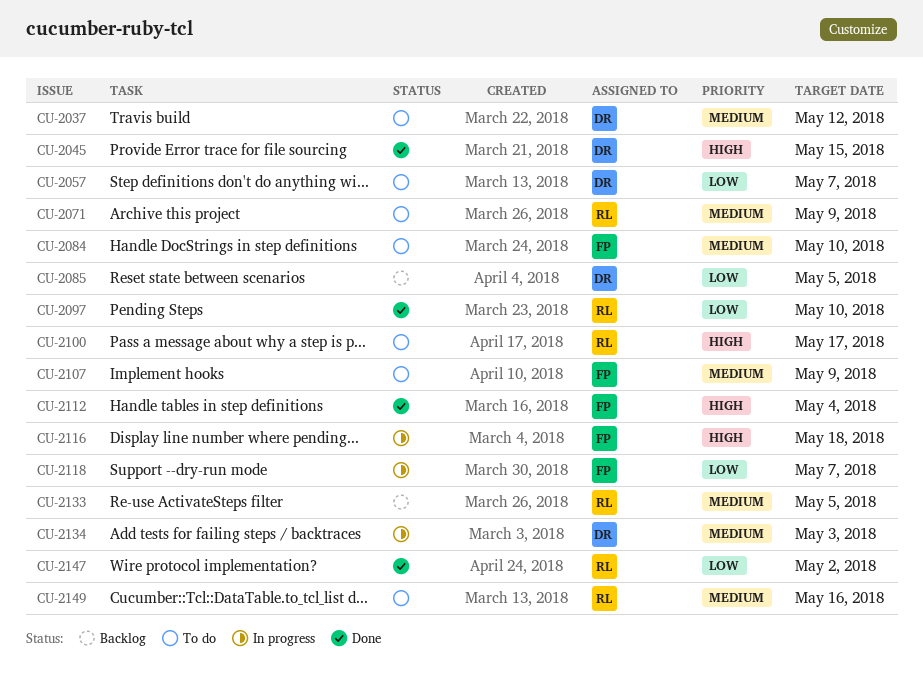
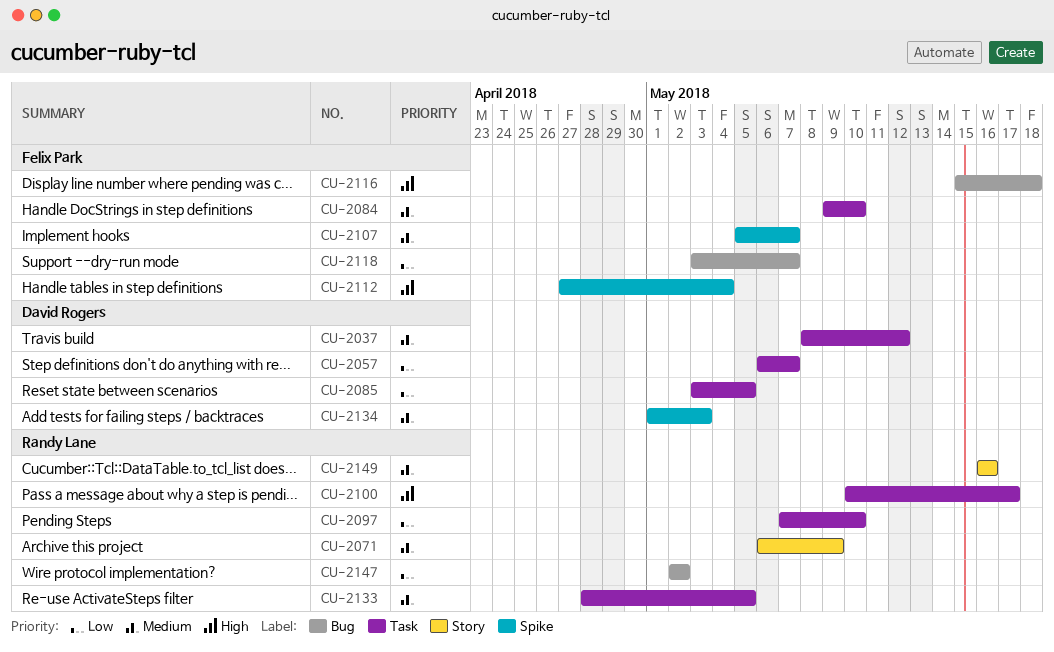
CU-2045: present -> none
CU-2107, due: May 9 -> May 7

